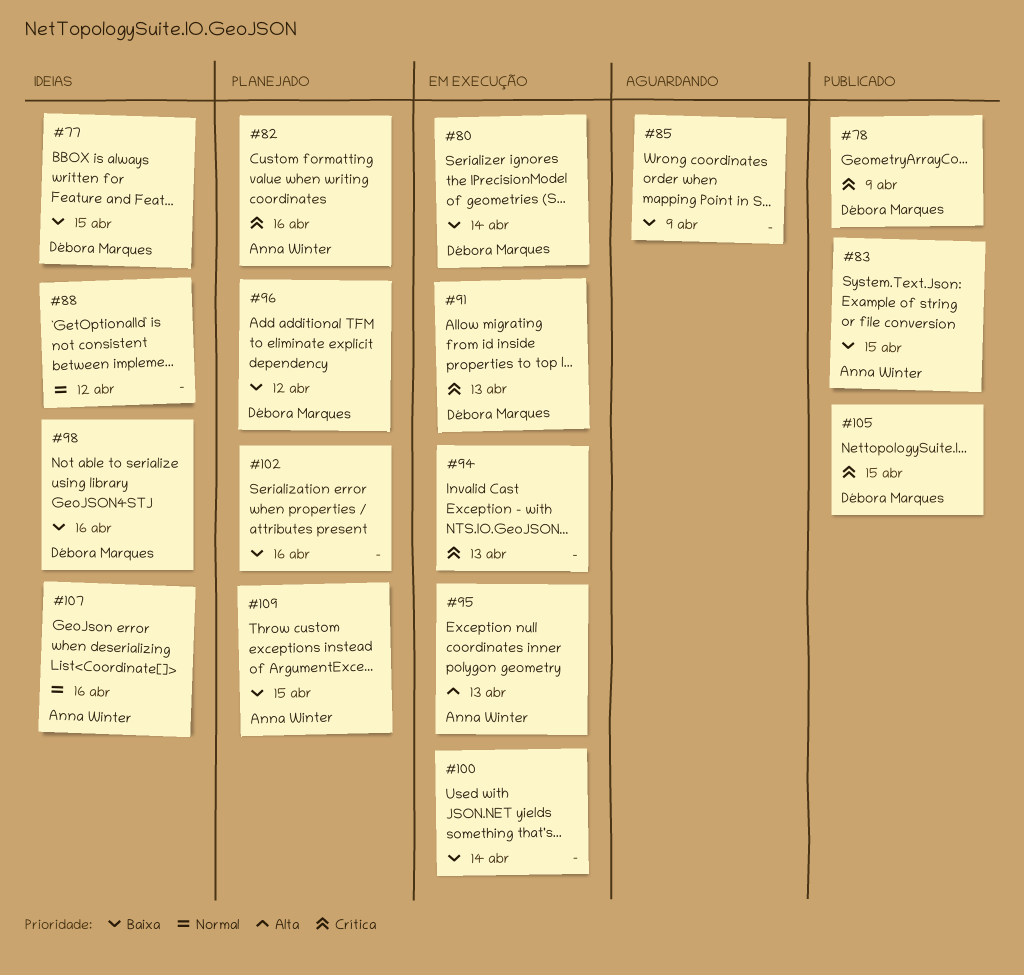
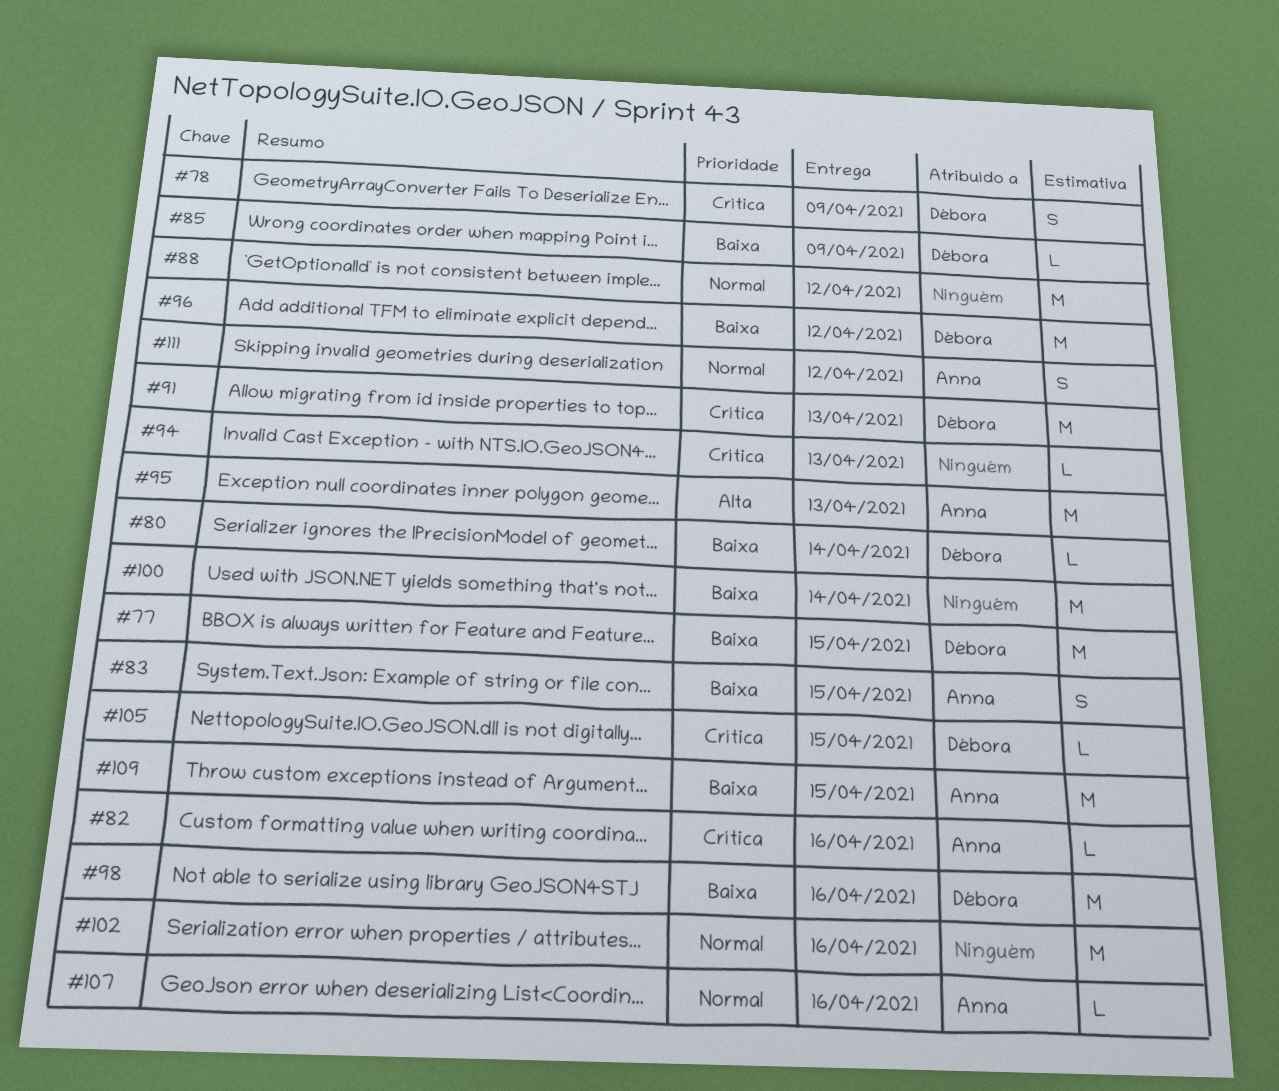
#85, owner: none -> Débora Marques
#102, priority: Baixa -> Normal
#111: none -> present

